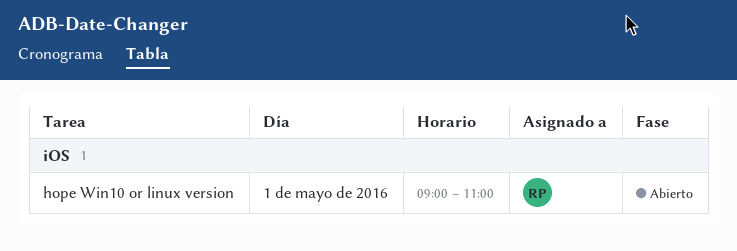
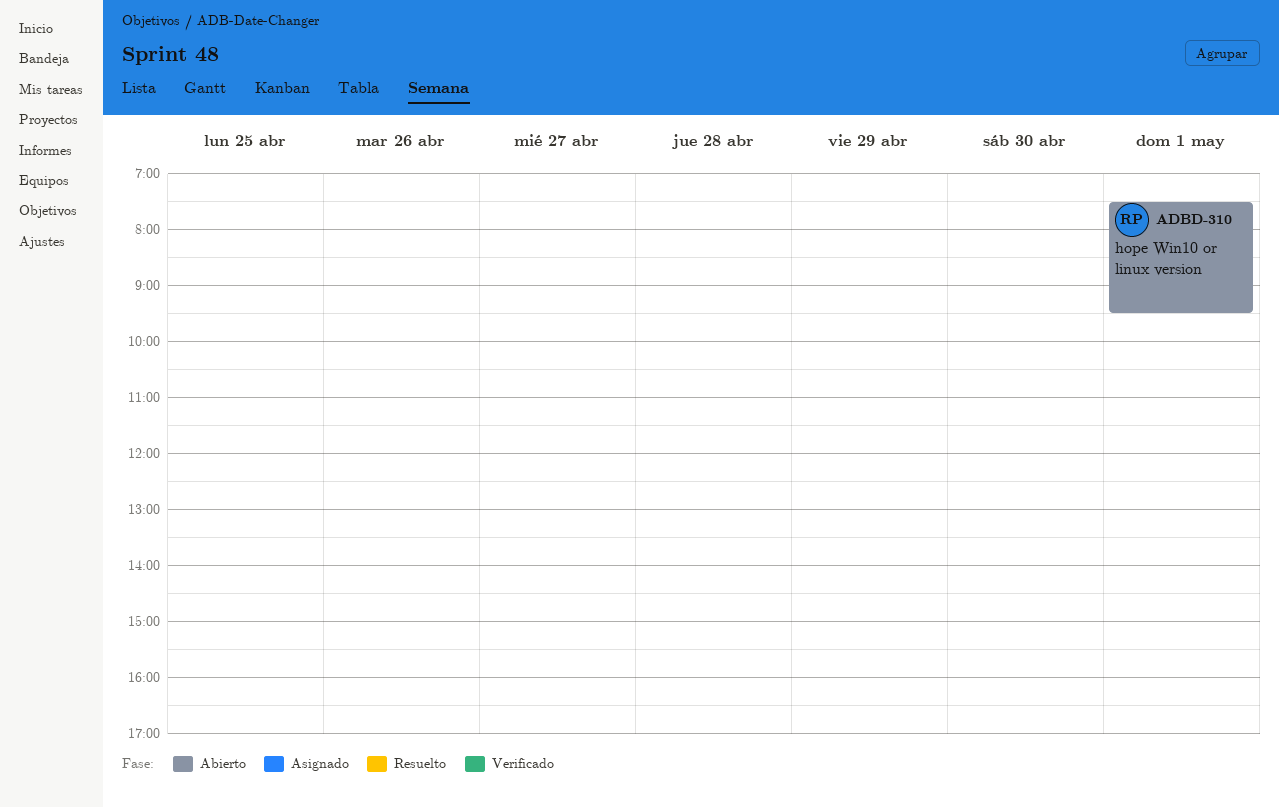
hope Win10 or linux version, begins: 09:00 -> 07:30
hope Win10 or linux version, ends: 11:00 -> 09:30

